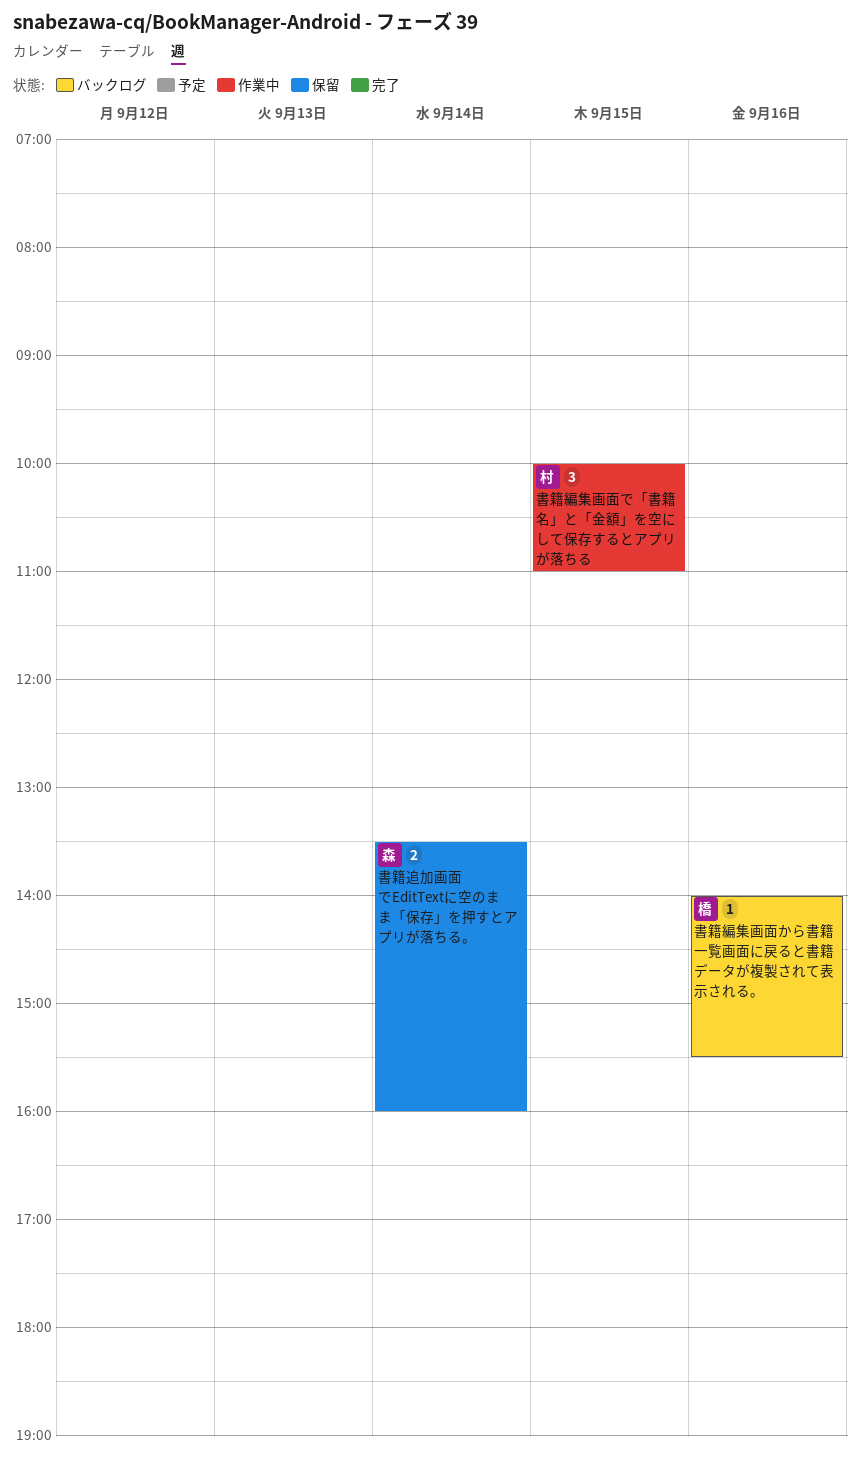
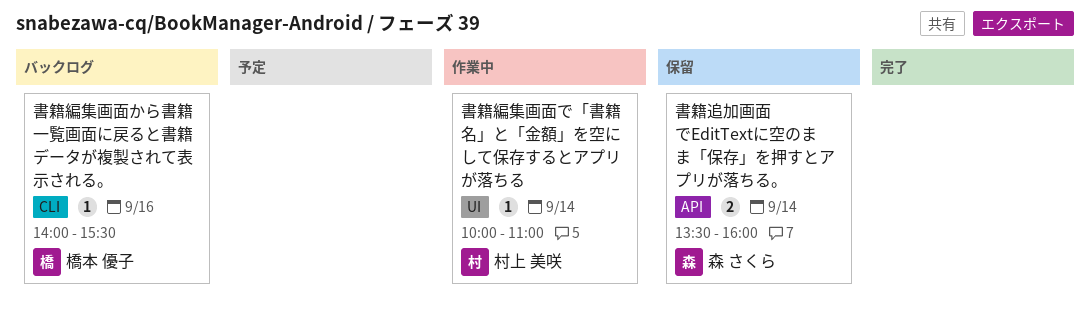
書籍編集画面で「書籍名」と「金額」を空にして保存するとアプリが落ちる, estimate: 3 -> 1
書籍編集画面で「書籍名」と「金額」を空にして保存するとアプリが落ちる, day: Sep 15 -> Sep 14

